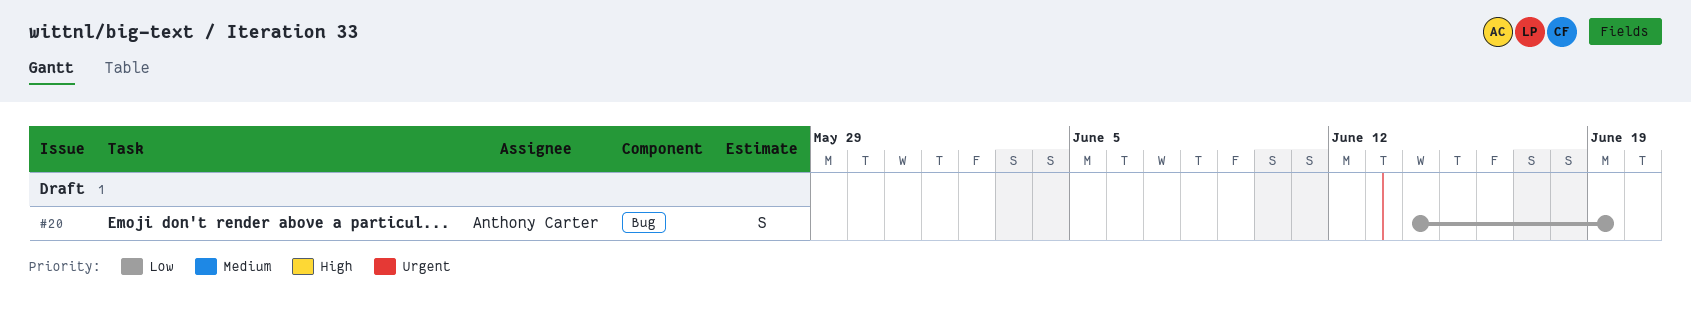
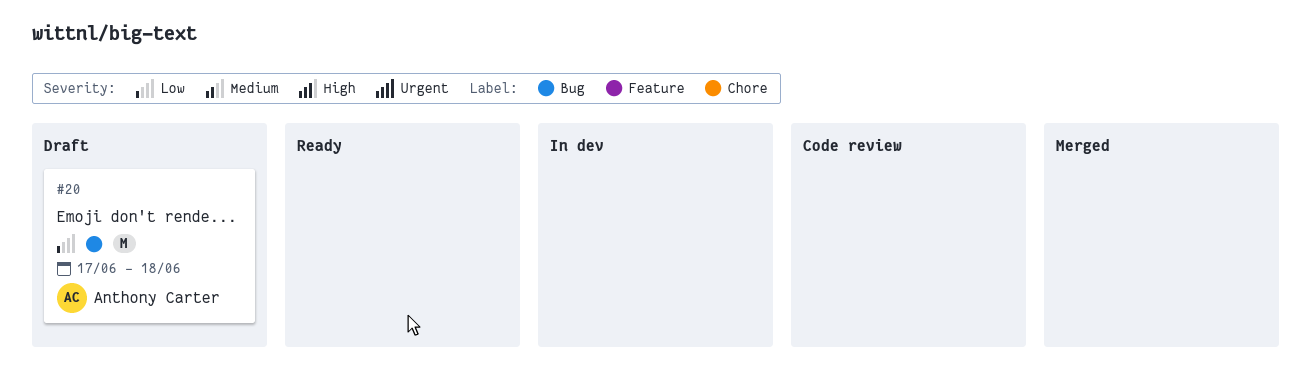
#20, estimate: S -> M
#20, start: Jun 14 -> Jun 17
#20, due: Jun 19 -> Jun 18

